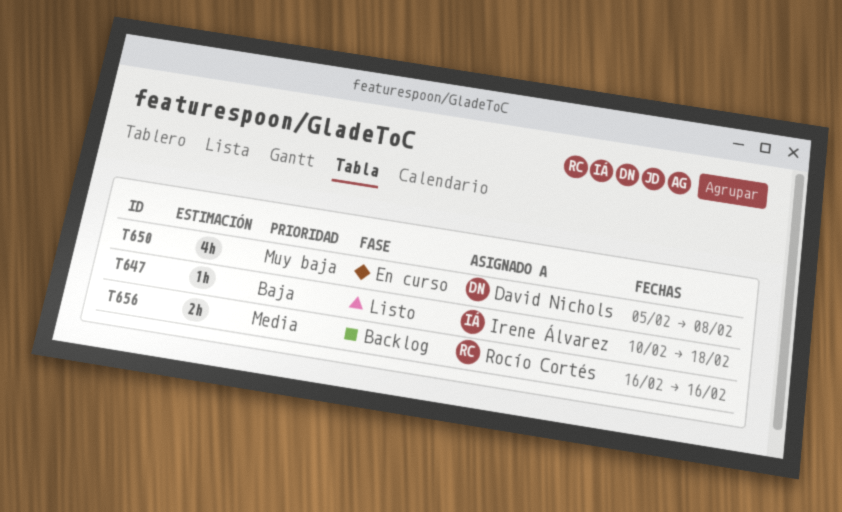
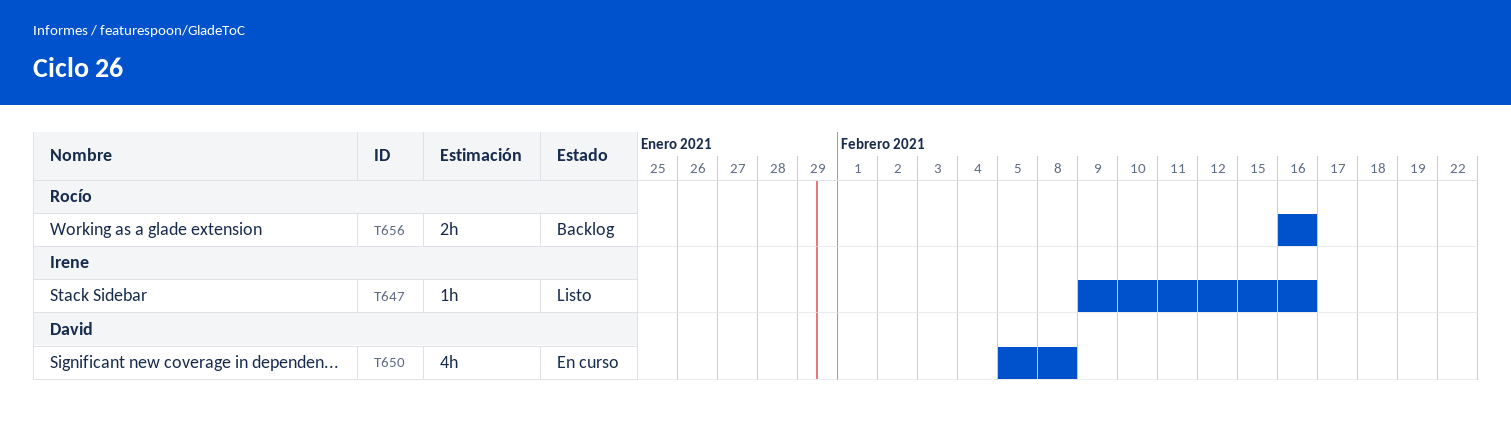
T647, start: Feb 10 -> Feb 9
T647, due: Feb 18 -> Feb 16

